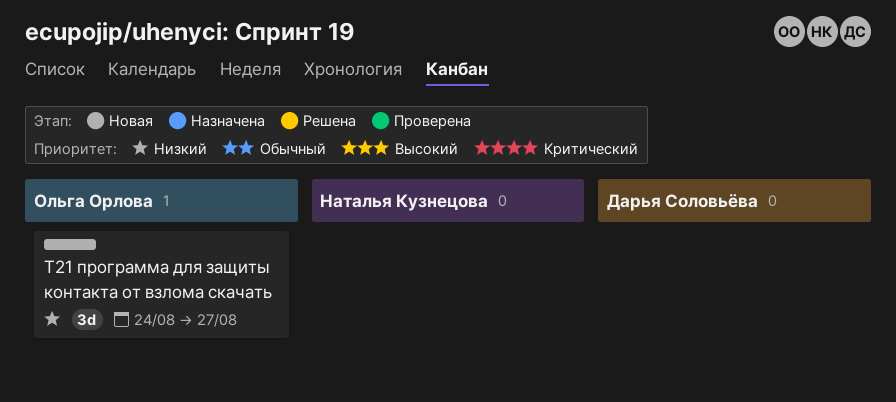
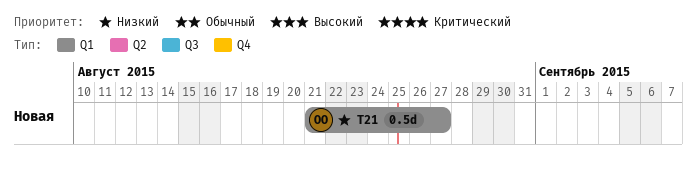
T21, estimate: 3d -> 0.5d
T21, start: Aug 24 -> Aug 21

